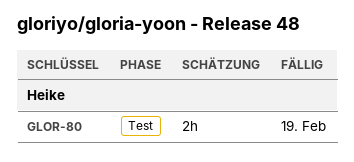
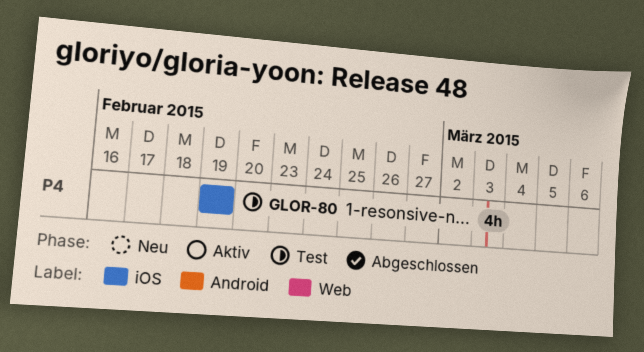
GLOR-80, estimate: 2h -> 4h

